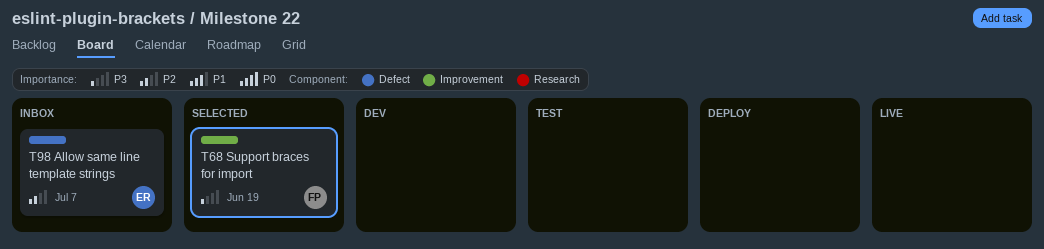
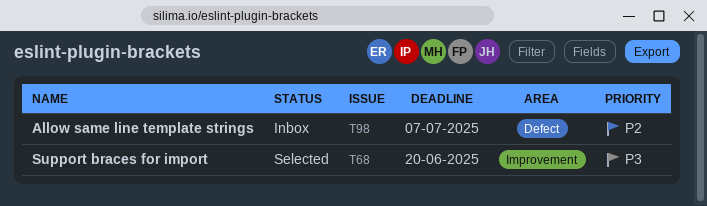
T68, due: Jun 19 -> Jun 20

